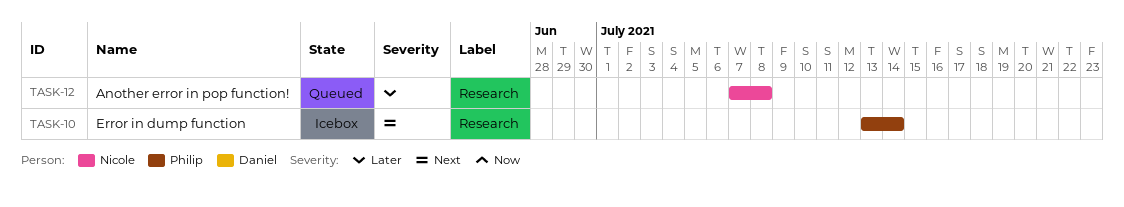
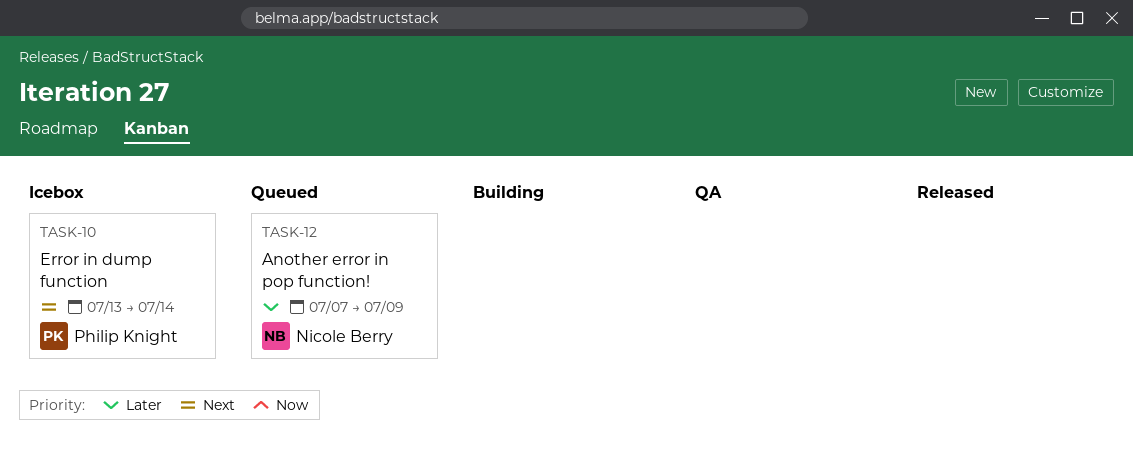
TASK-12, due: Jul 8 -> Jul 9

